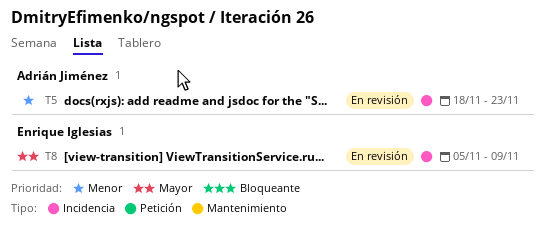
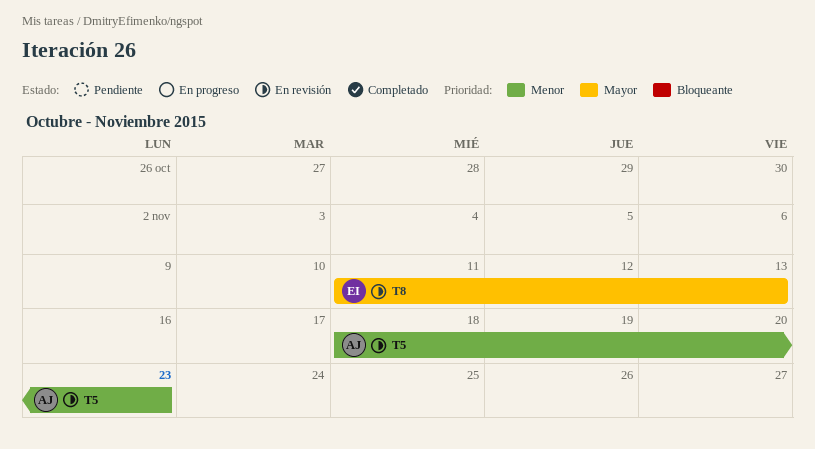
T8, start: Nov 5 -> Nov 11
T8, due: Nov 9 -> Nov 13

